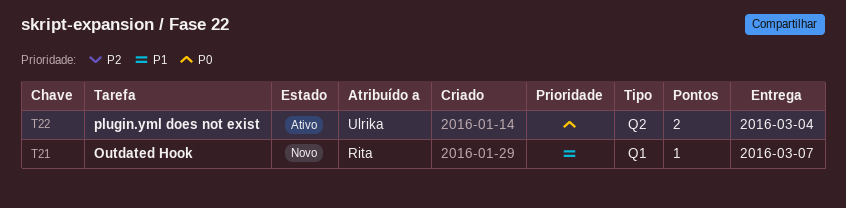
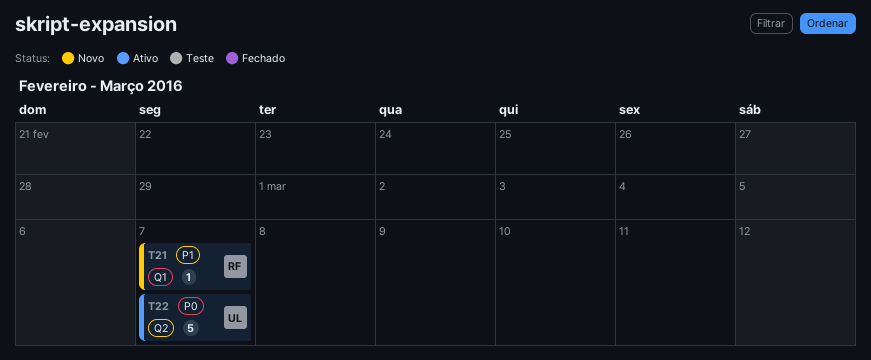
T22, estimate: 2 -> 5
T22, due: Mar 4 -> Mar 7

